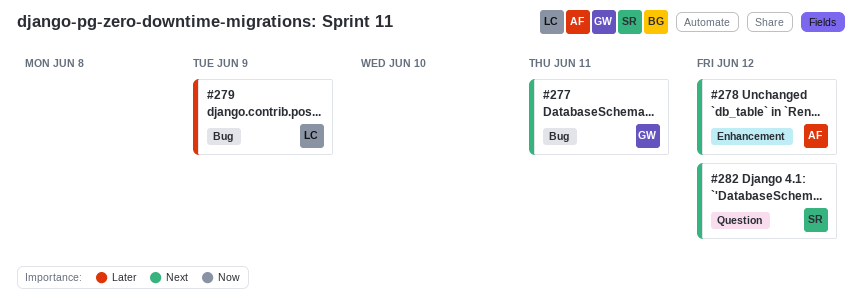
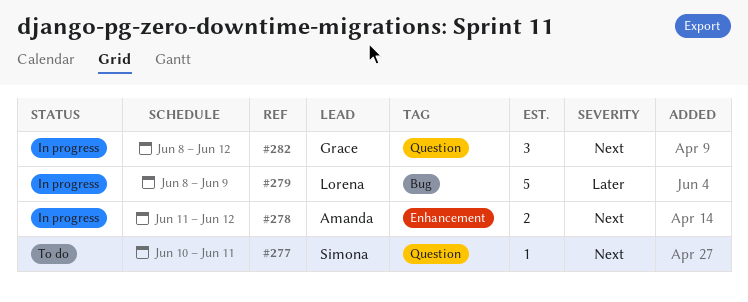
#277, owner: Grace -> Simona
#277, label: Bug -> Question
#282, owner: Simona -> Grace

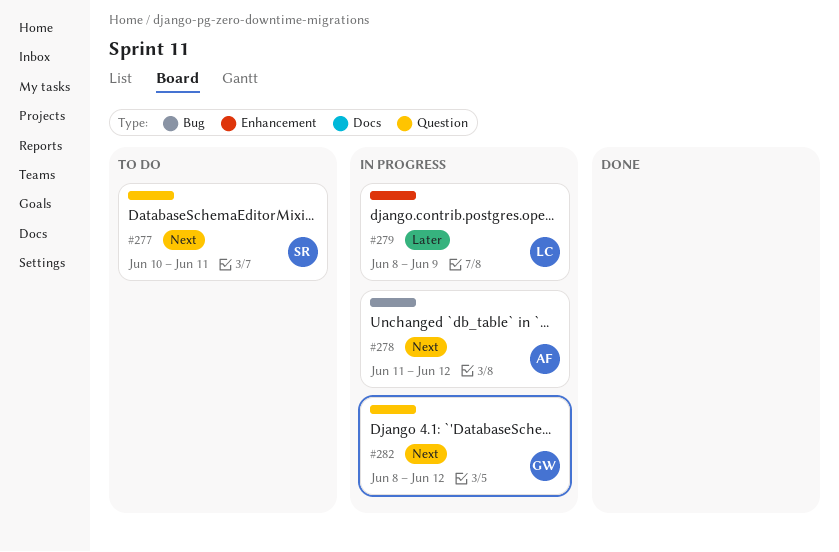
#278, label: Enhancement -> Bug
#279, label: Bug -> Enhancement

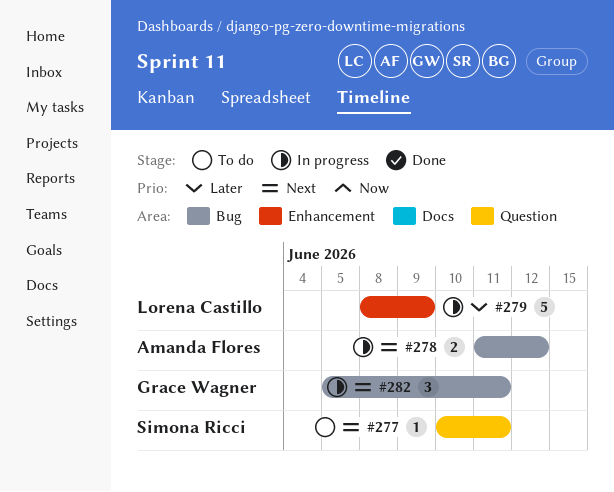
#282, label: Question -> Bug
#282, start: Jun 8 -> Jun 5
#282, due: Jun 12 -> Jun 11

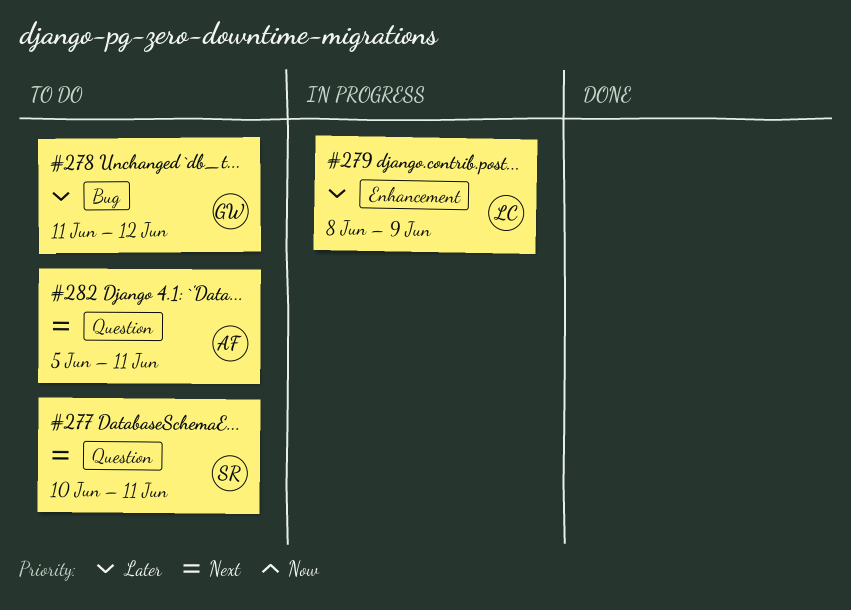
#278, status: In progress -> To do
#278, owner: Amanda Flores -> Grace Wagner
#278, priority: Next -> Later
#282, status: In progress -> To do
#282, owner: Grace Wagner -> Amanda Flores
#282, label: Bug -> Question

